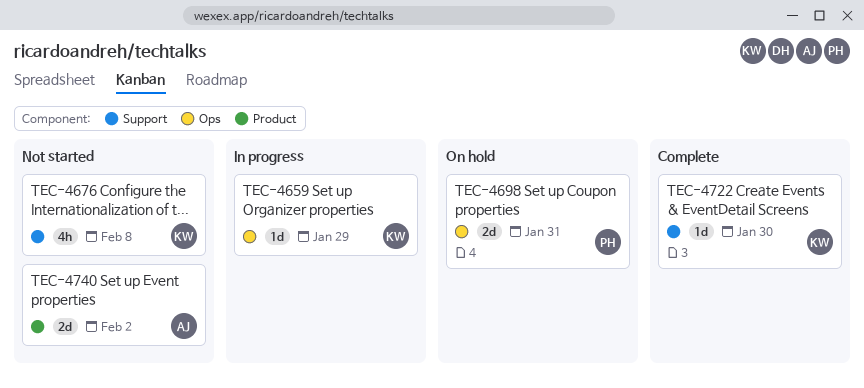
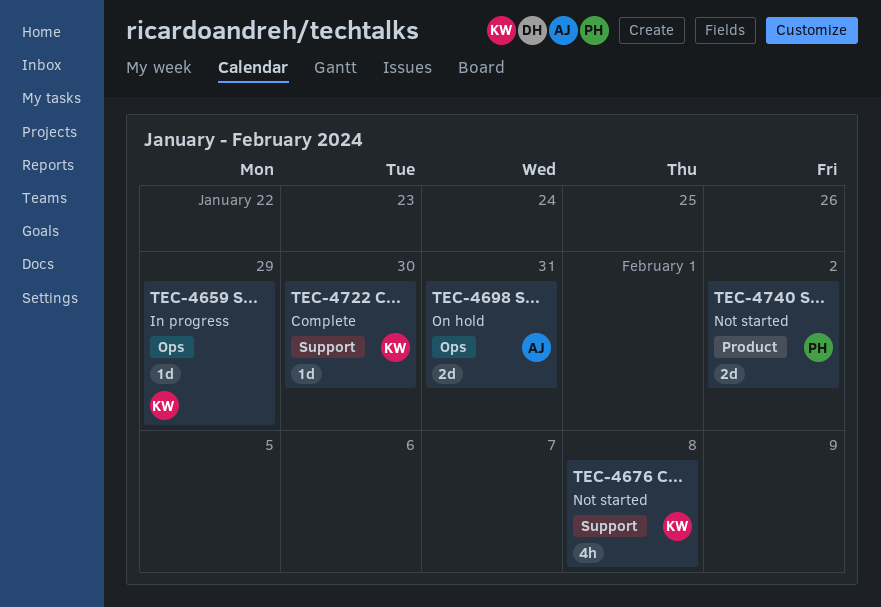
TEC-4698, owner: PH -> AJ
TEC-4740, owner: AJ -> PH

